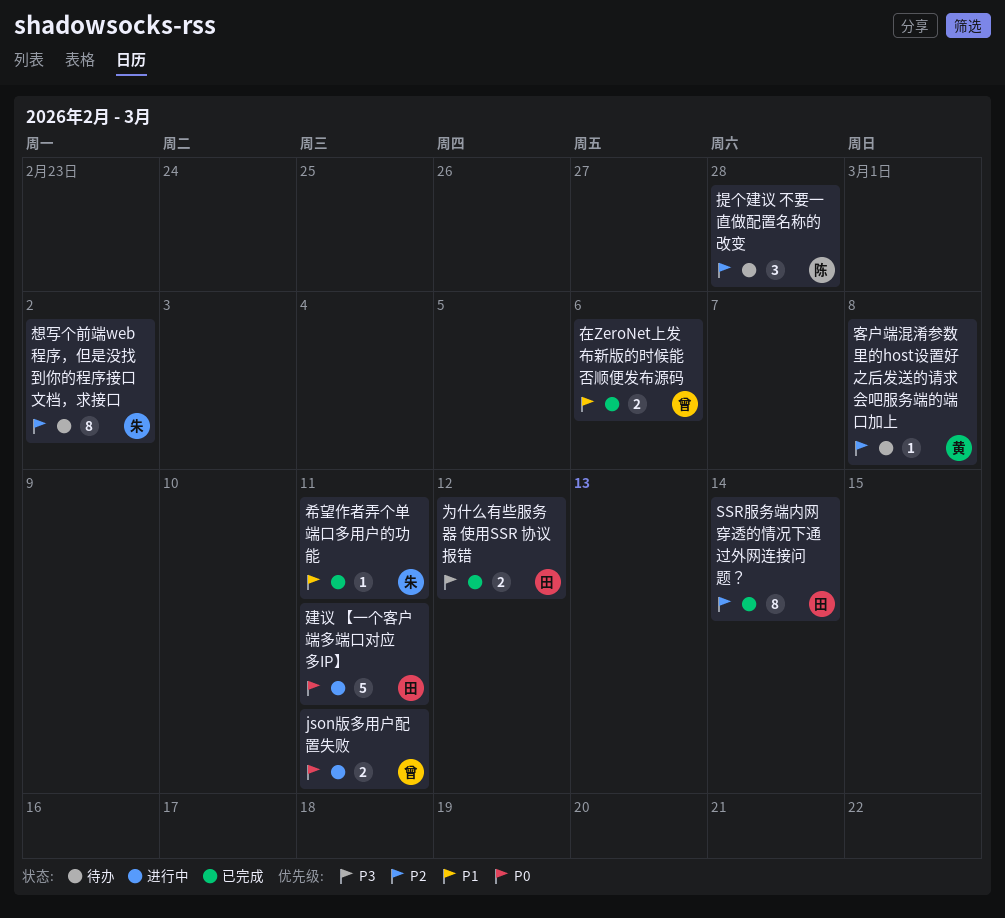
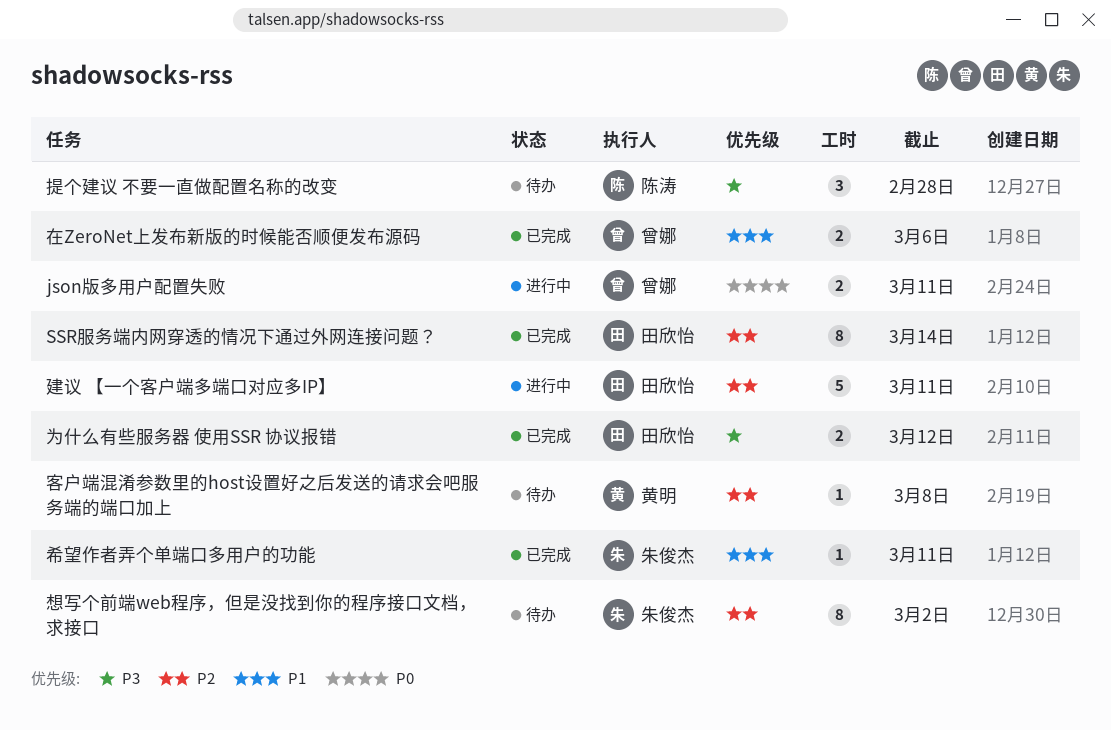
建议 【一个客户端多端口对应多IP】, priority: P0 -> P2
提个建议 不要一直做配置名称的改变, priority: P2 -> P3

